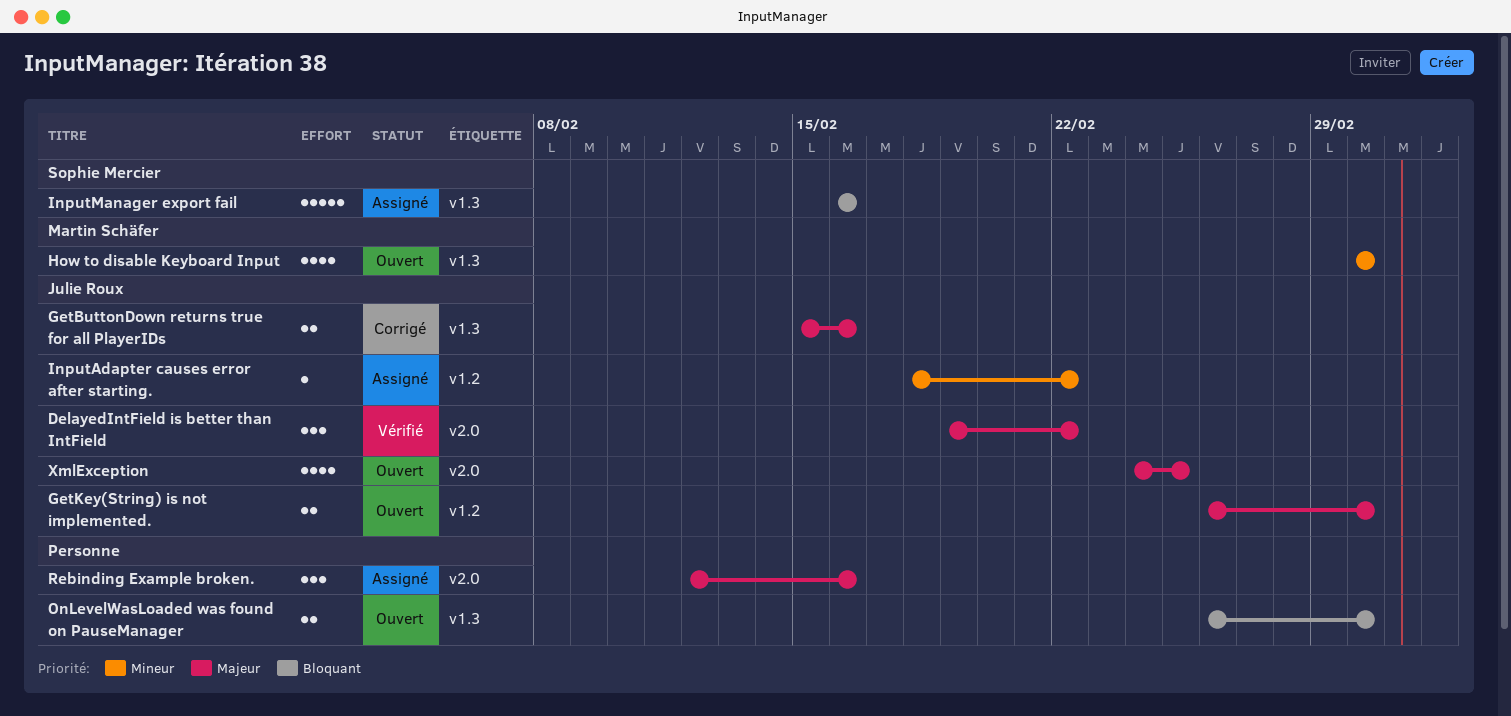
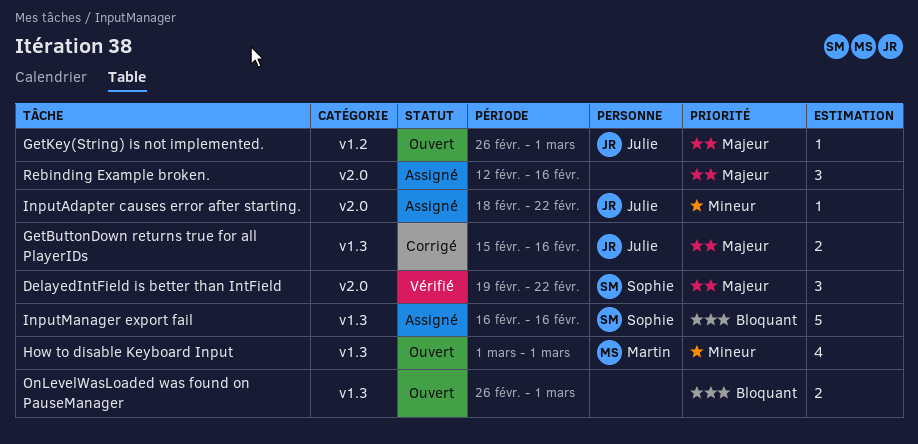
DelayedIntField is better than IntField, owner: Julie Roux -> Sophie Mercier
GetKey(String) is not implemented., estimate: 2 -> 1
InputAdapter causes error after starting., label: v1.2 -> v2.0
XmlException: present -> none

